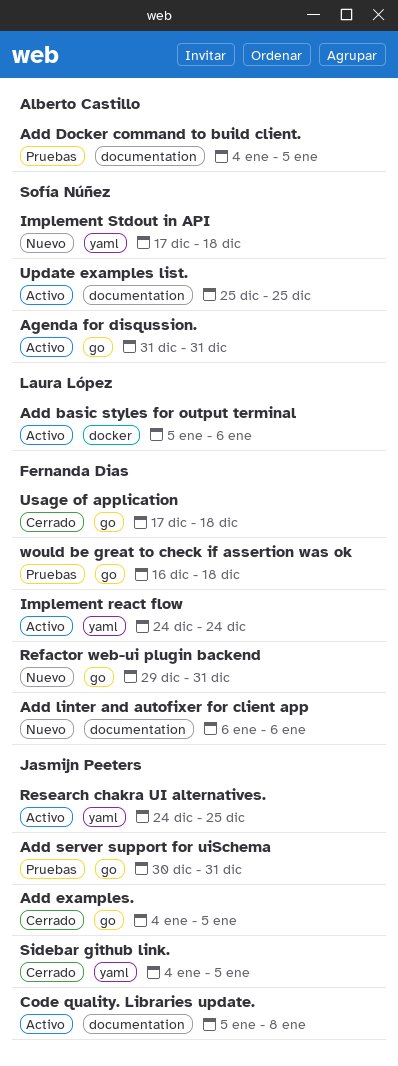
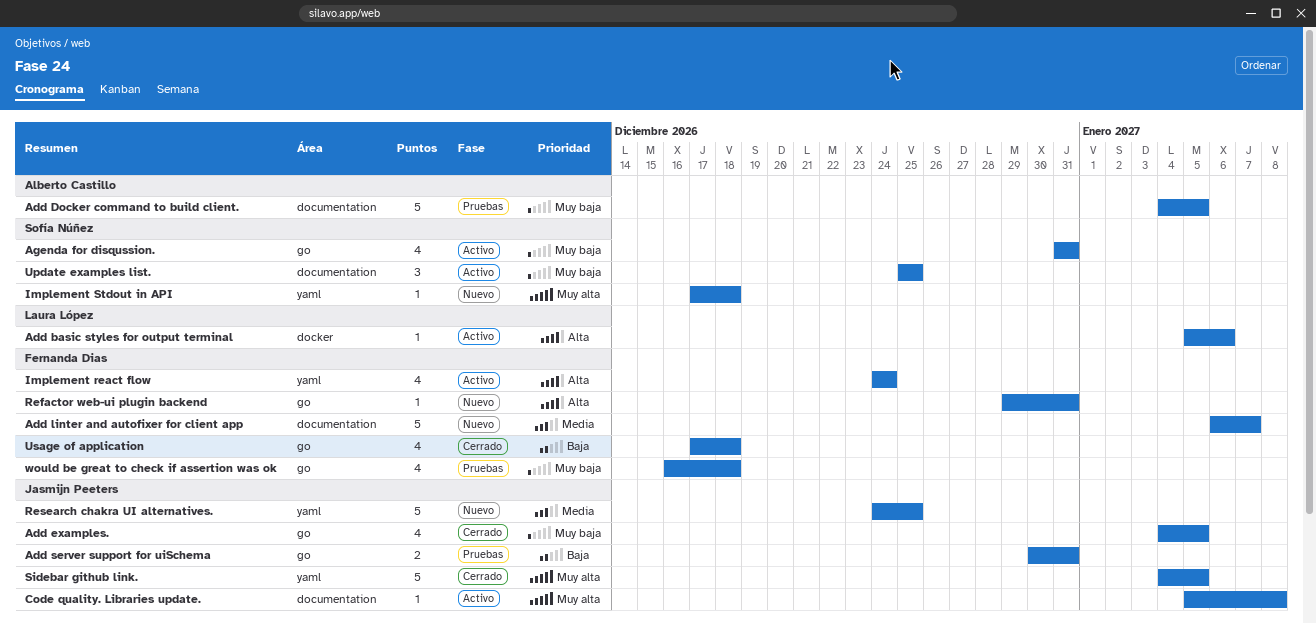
Add linter and autofixer for client app, due: Jan 6 -> Jan 7
Research chakra UI alternatives., status: Activo -> Nuevo

